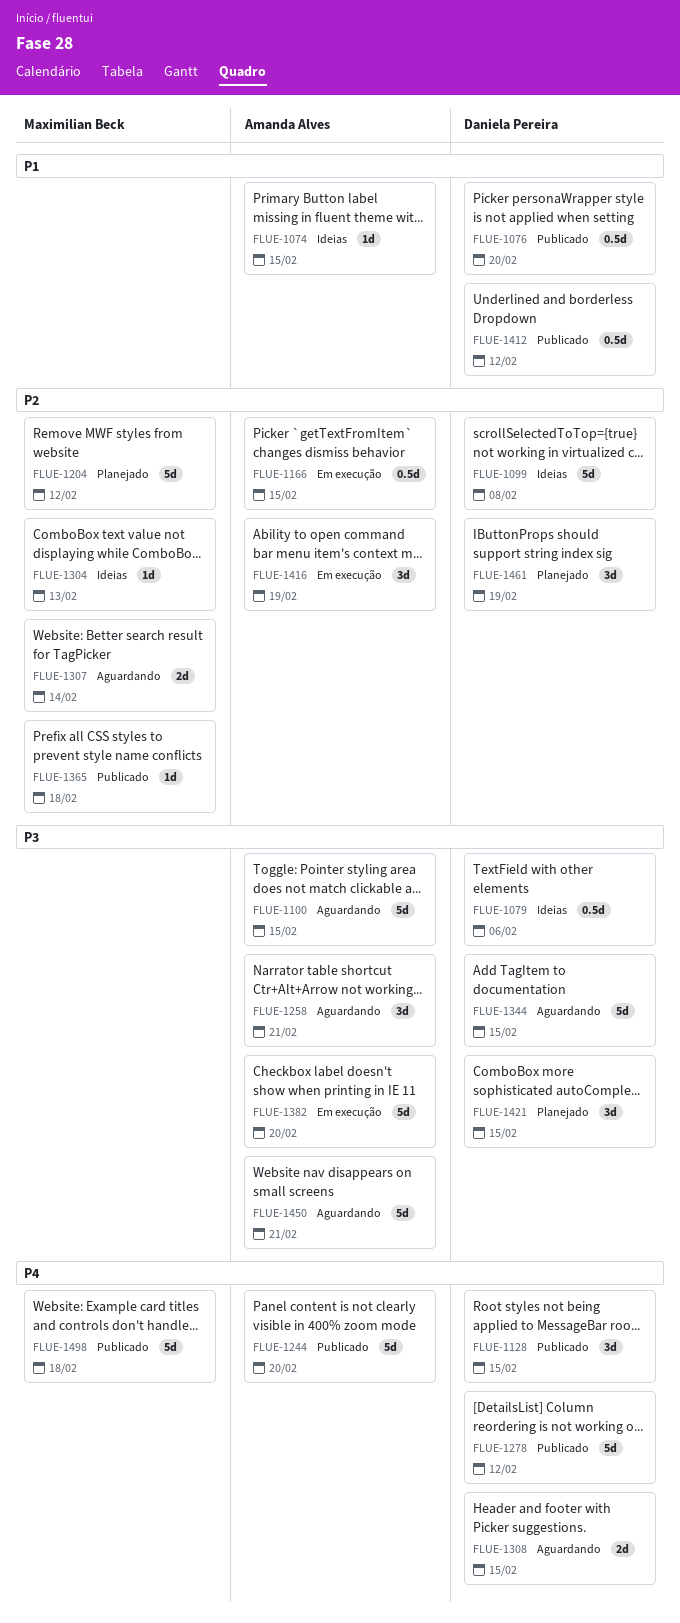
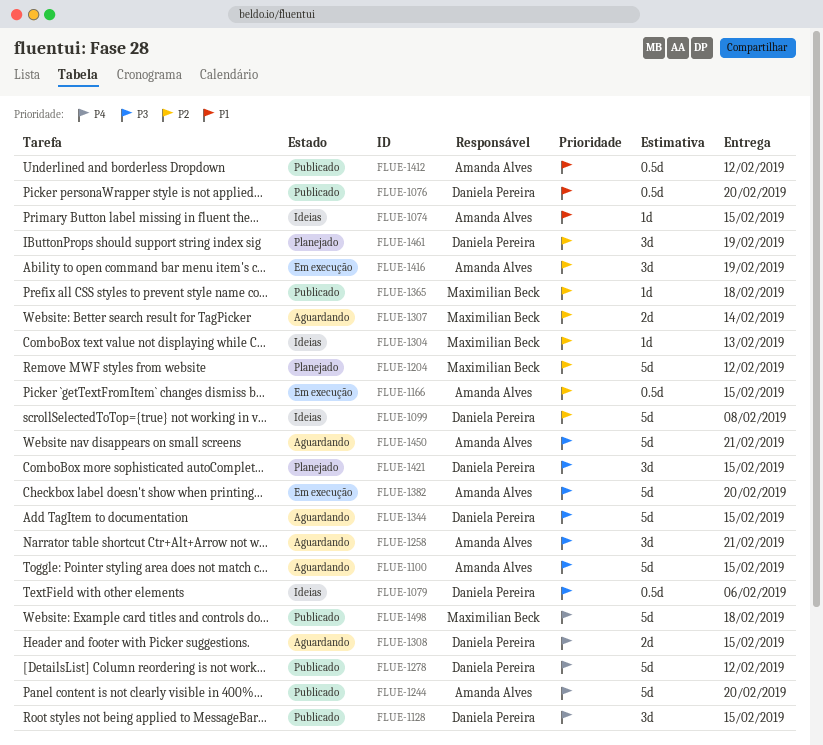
FLUE-1412, owner: Daniela Pereira -> Amanda Alves

